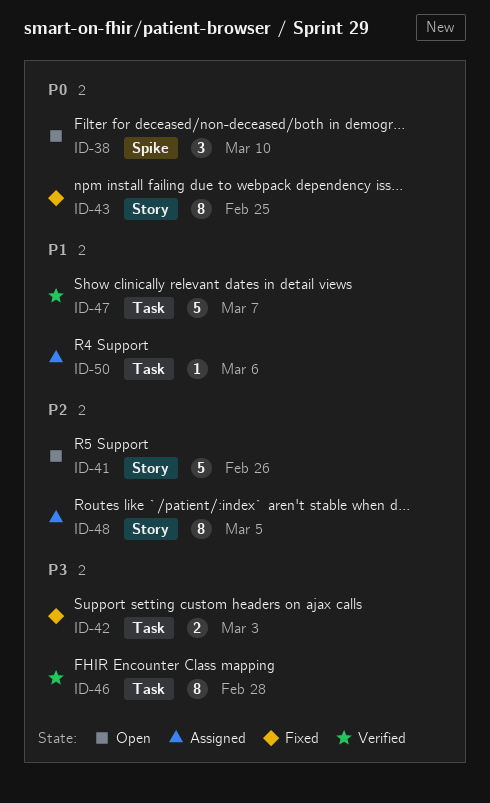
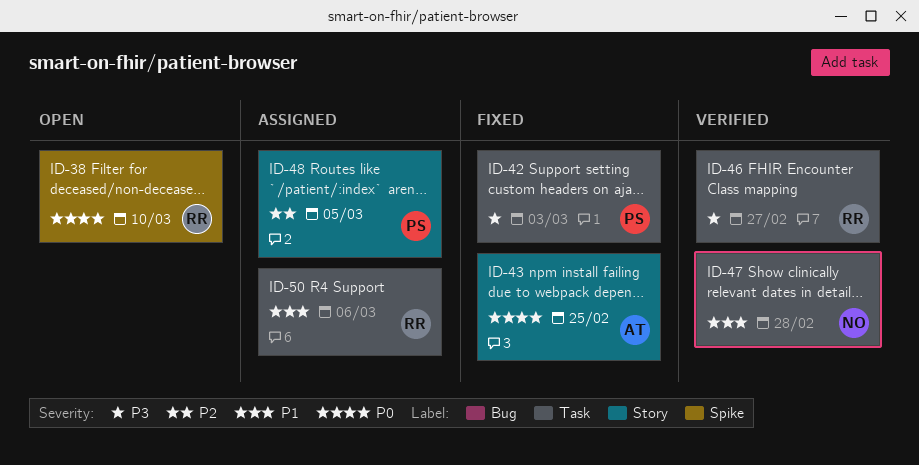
ID-41: present -> none
ID-46, due: Feb 28 -> Feb 27
ID-47, due: Mar 7 -> Feb 28

